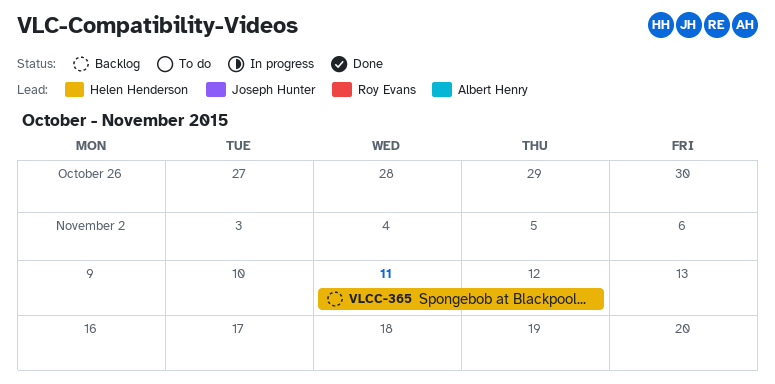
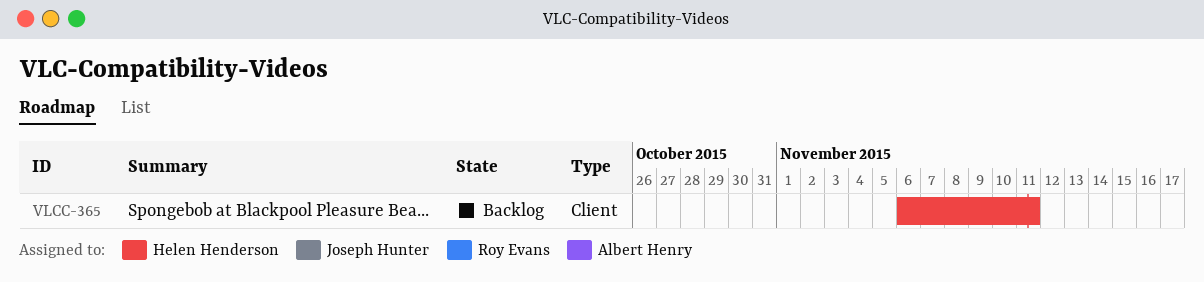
VLCC-365, start: Nov 11 -> Nov 6
VLCC-365, due: Nov 12 -> Nov 11

